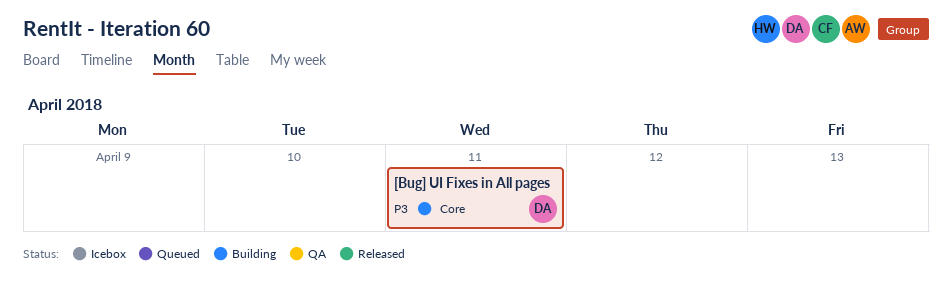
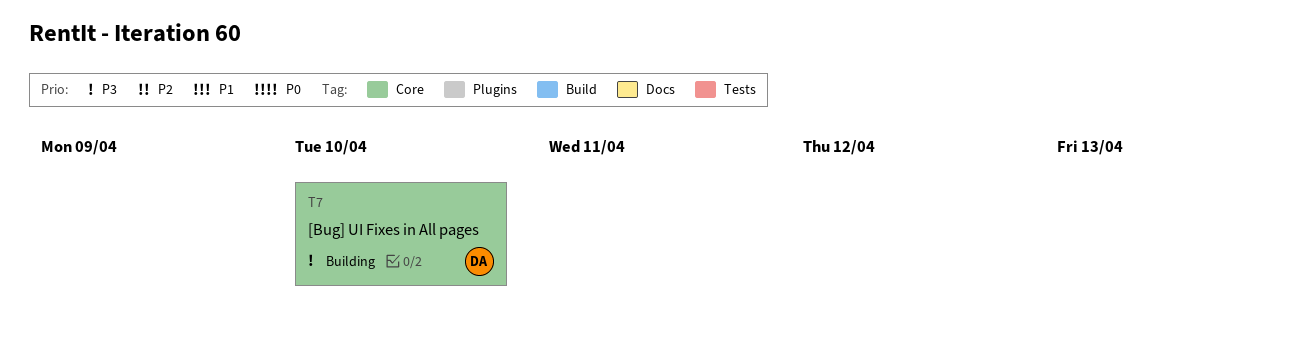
[Bug] UI Fixes in All pages, due: Apr 11 -> Apr 10

